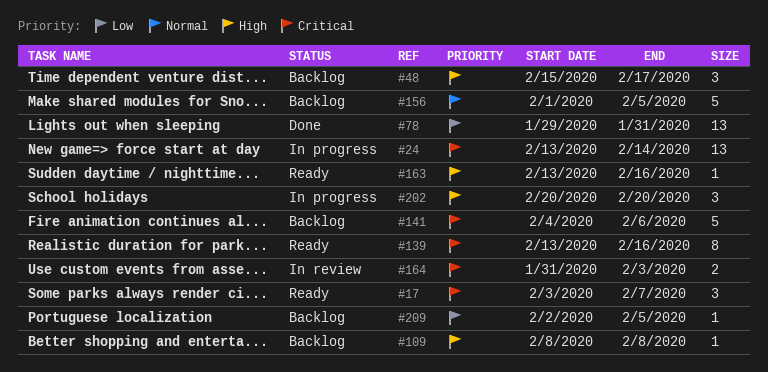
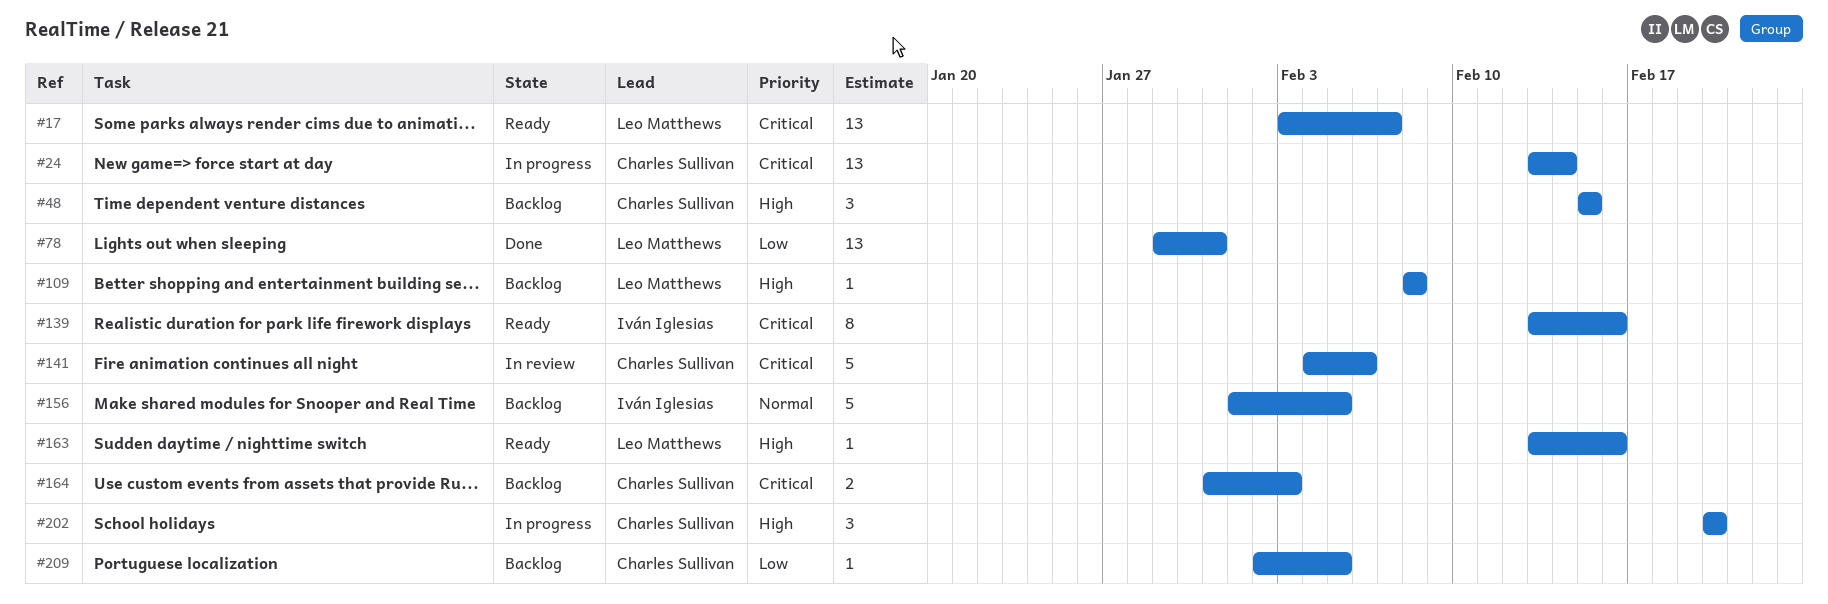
#17, estimate: 3 -> 13
#48, due: Feb 17 -> Feb 15
#141, status: Backlog -> In review
#164, status: In review -> Backlog

